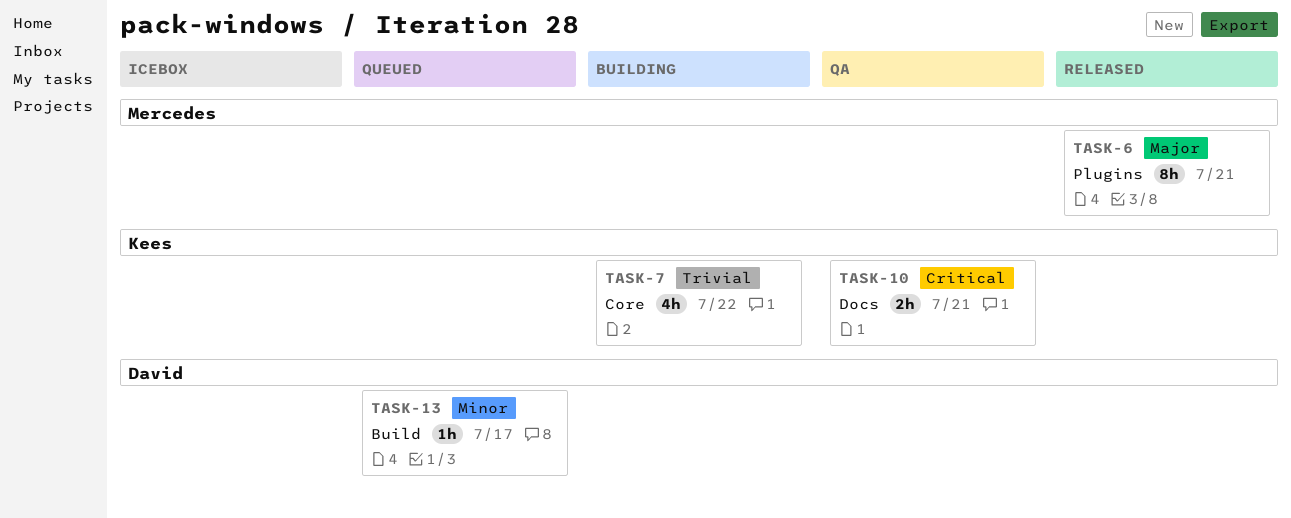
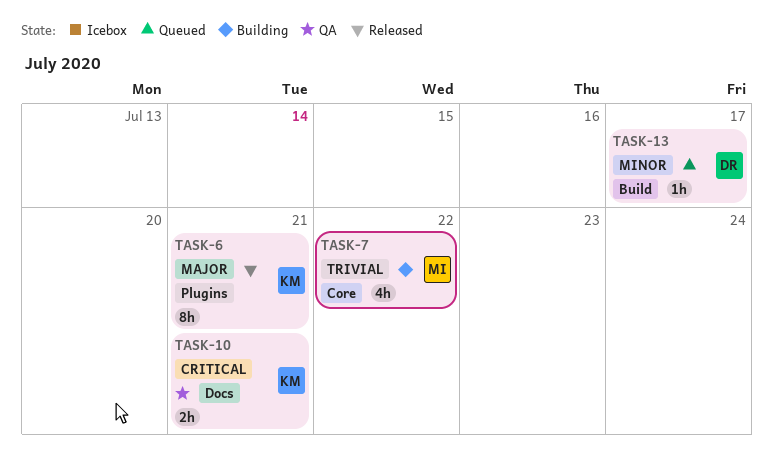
TASK-6, owner: Mercedes -> Kees
TASK-7, owner: Kees -> Mercedes

